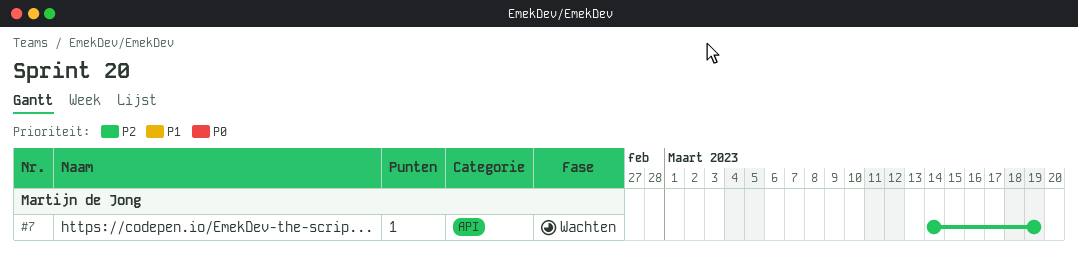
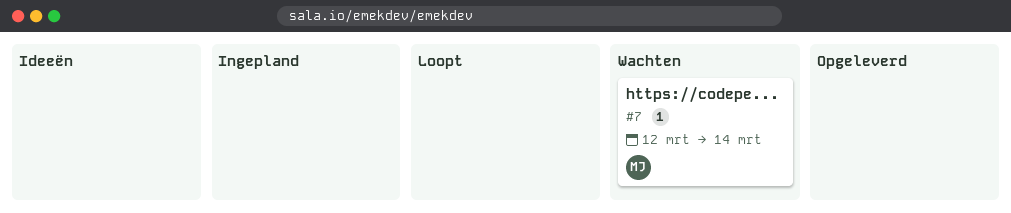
#7, start: Mar 14 -> Mar 12
#7, due: Mar 19 -> Mar 14

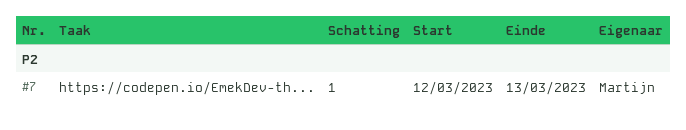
#7, due: Mar 14 -> Mar 13

